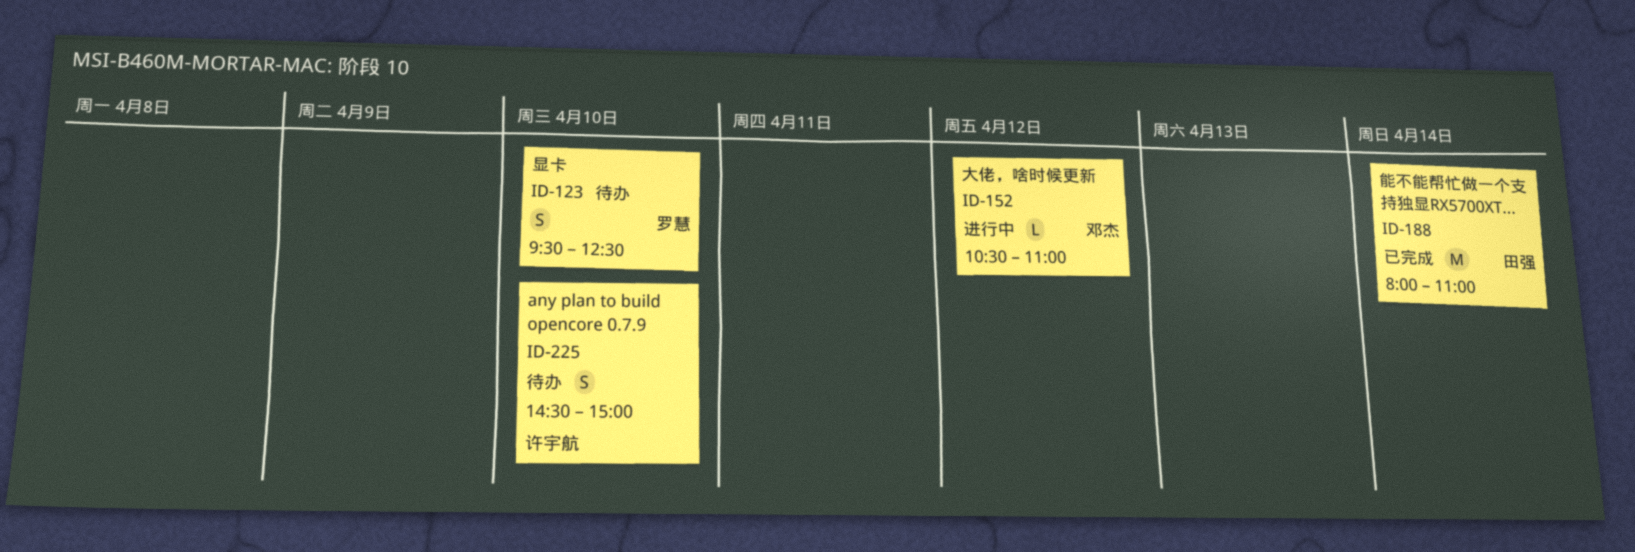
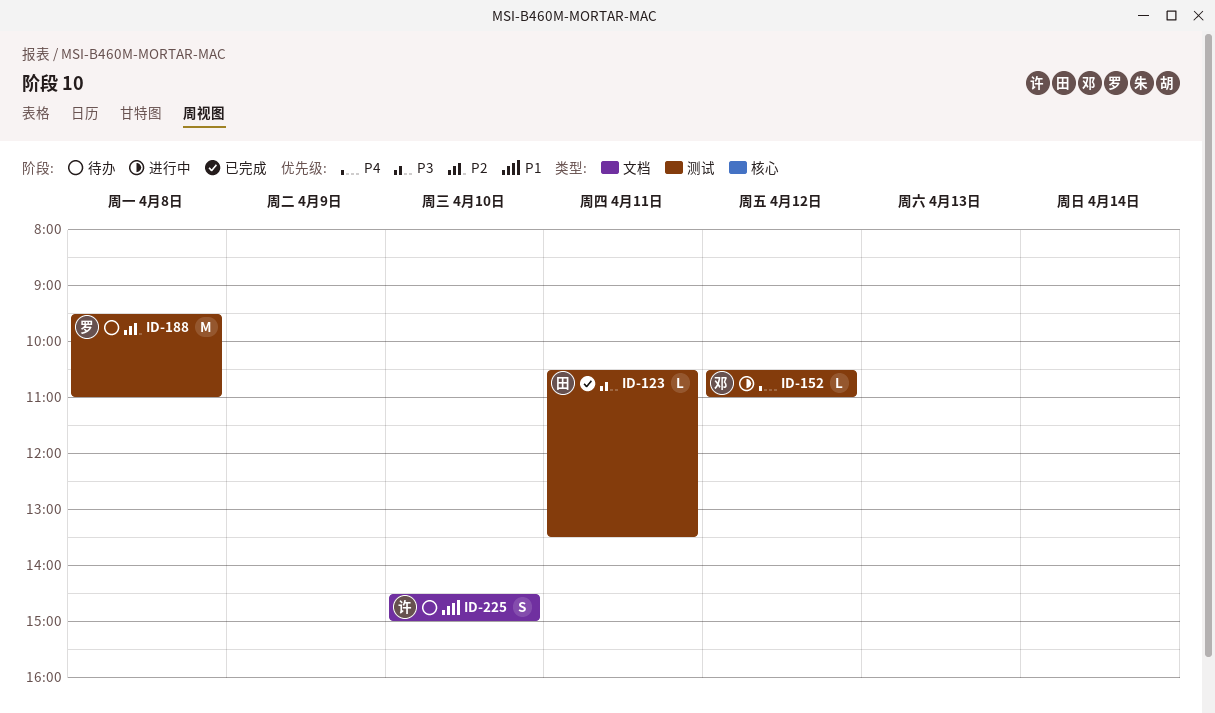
ID-123, status: 待办 -> 已完成
ID-123, owner: 罗慧 -> 田强
ID-123, estimate: S -> L
ID-123, day: Apr 10 -> Apr 11
ID-123, begins: 09:30 -> 10:30
ID-123, ends: 12:30 -> 13:30
ID-188, status: 已完成 -> 待办
ID-188, owner: 田强 -> 罗慧
ID-188, day: Apr 14 -> Apr 8
ID-188, begins: 08:00 -> 09:30

